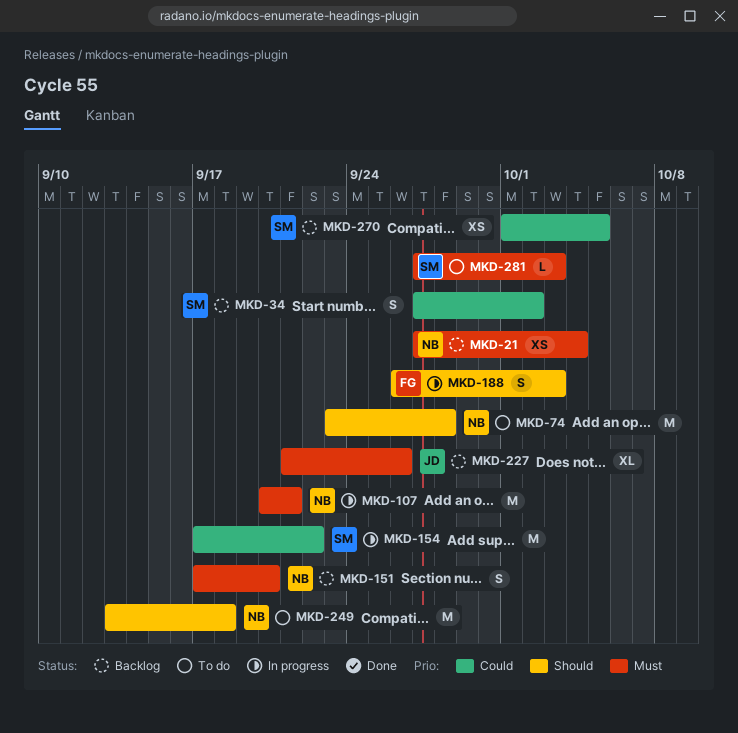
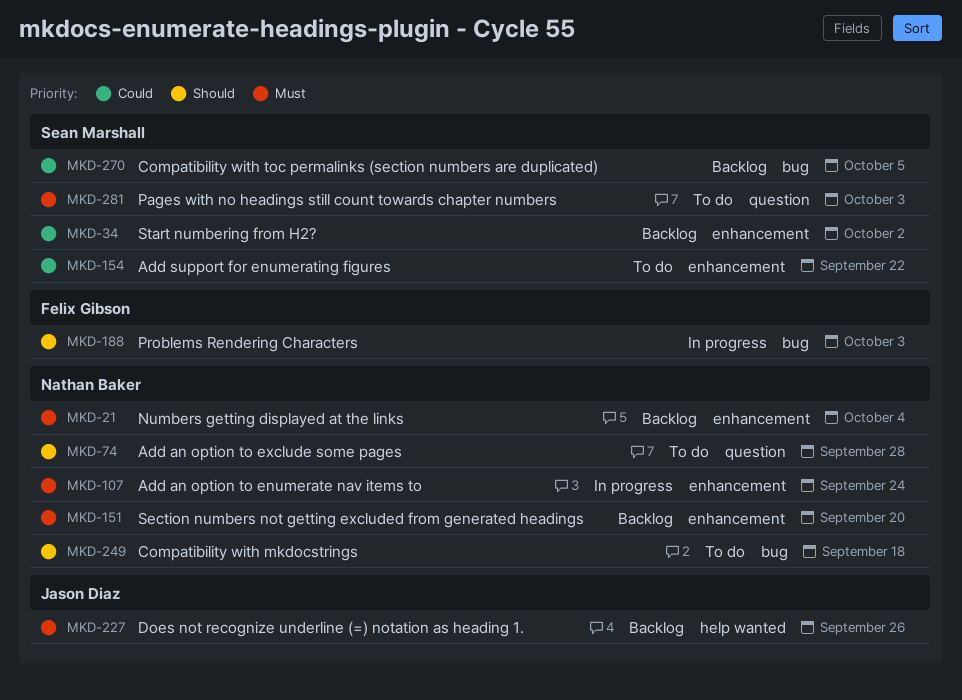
MKD-107, due: Sep 21 -> Sep 24
MKD-154, status: In progress -> To do

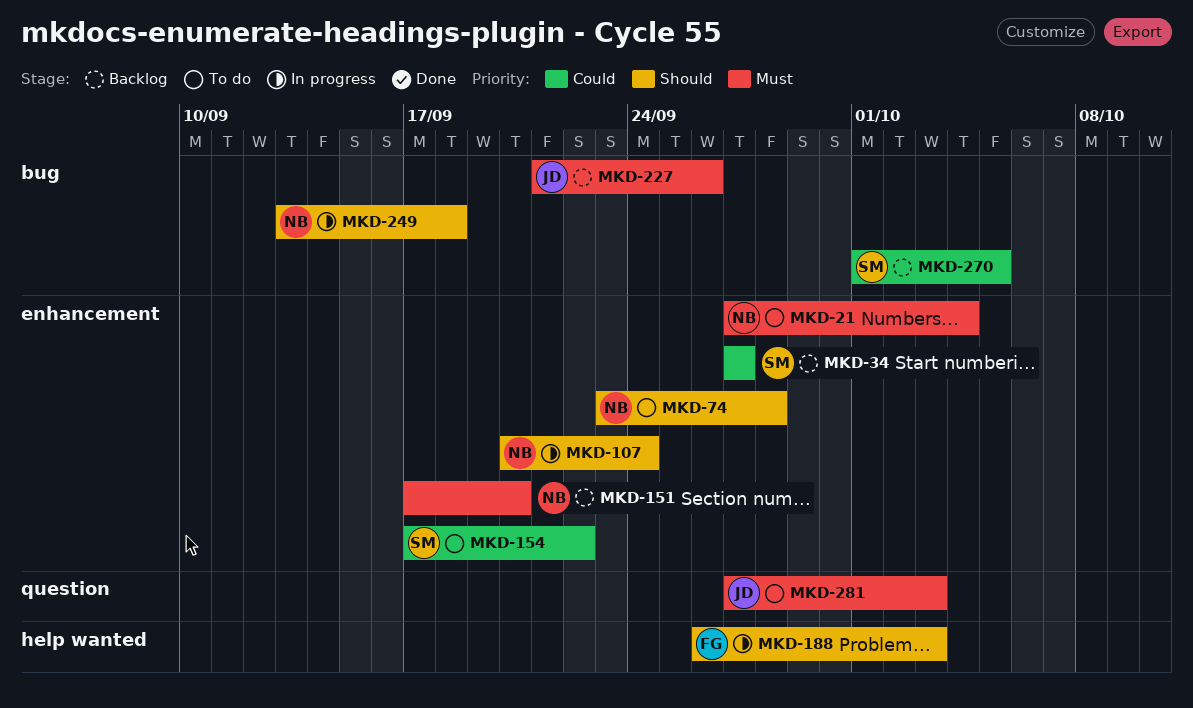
MKD-21, status: Backlog -> To do
MKD-34, due: Oct 2 -> Sep 27
MKD-74, label: question -> enhancement
MKD-107, priority: Must -> Should
MKD-188, label: bug -> help wanted
MKD-227, label: help wanted -> bug
MKD-249, status: To do -> In progress
MKD-281, owner: Sean Marshall -> Jason Diaz

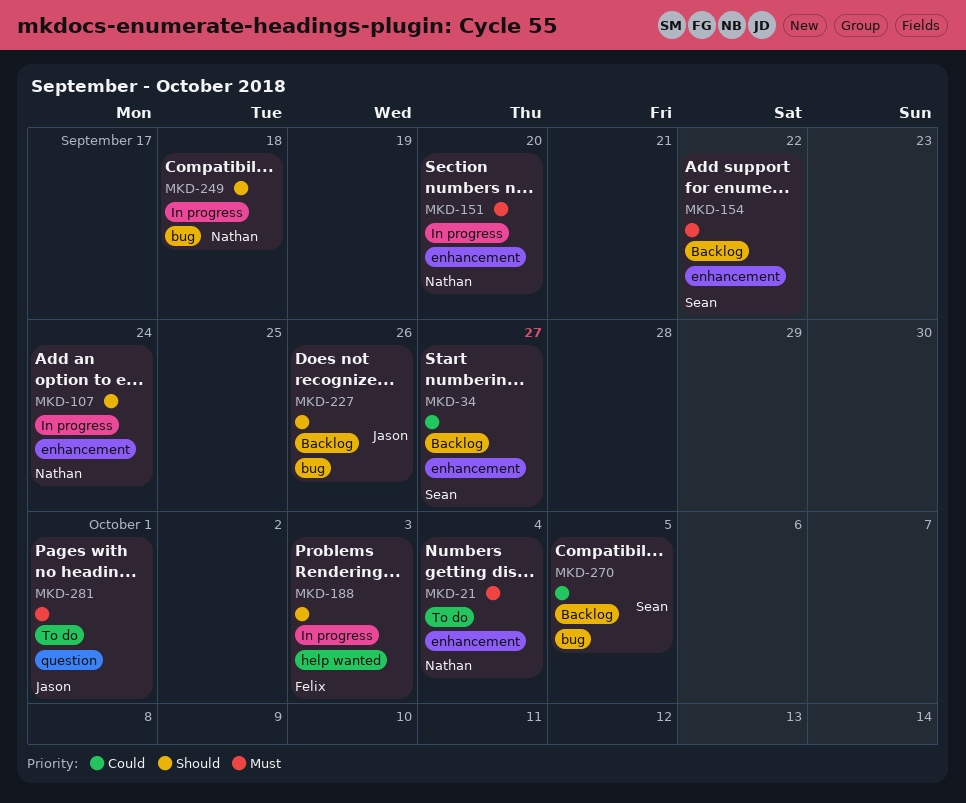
MKD-74: present -> none
MKD-151, status: Backlog -> In progress
MKD-154, status: To do -> Backlog
MKD-154, priority: Could -> Must
MKD-227, priority: Must -> Should
MKD-281, due: Oct 3 -> Oct 1

